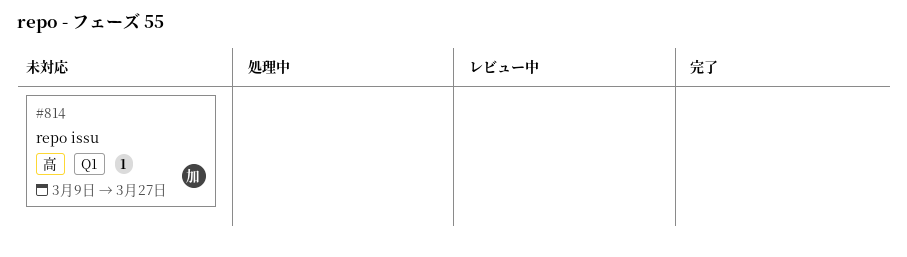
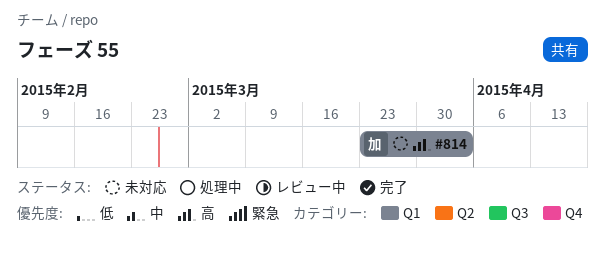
#814, start: Mar 9 -> Mar 23
#814, due: Mar 27 -> Apr 3

